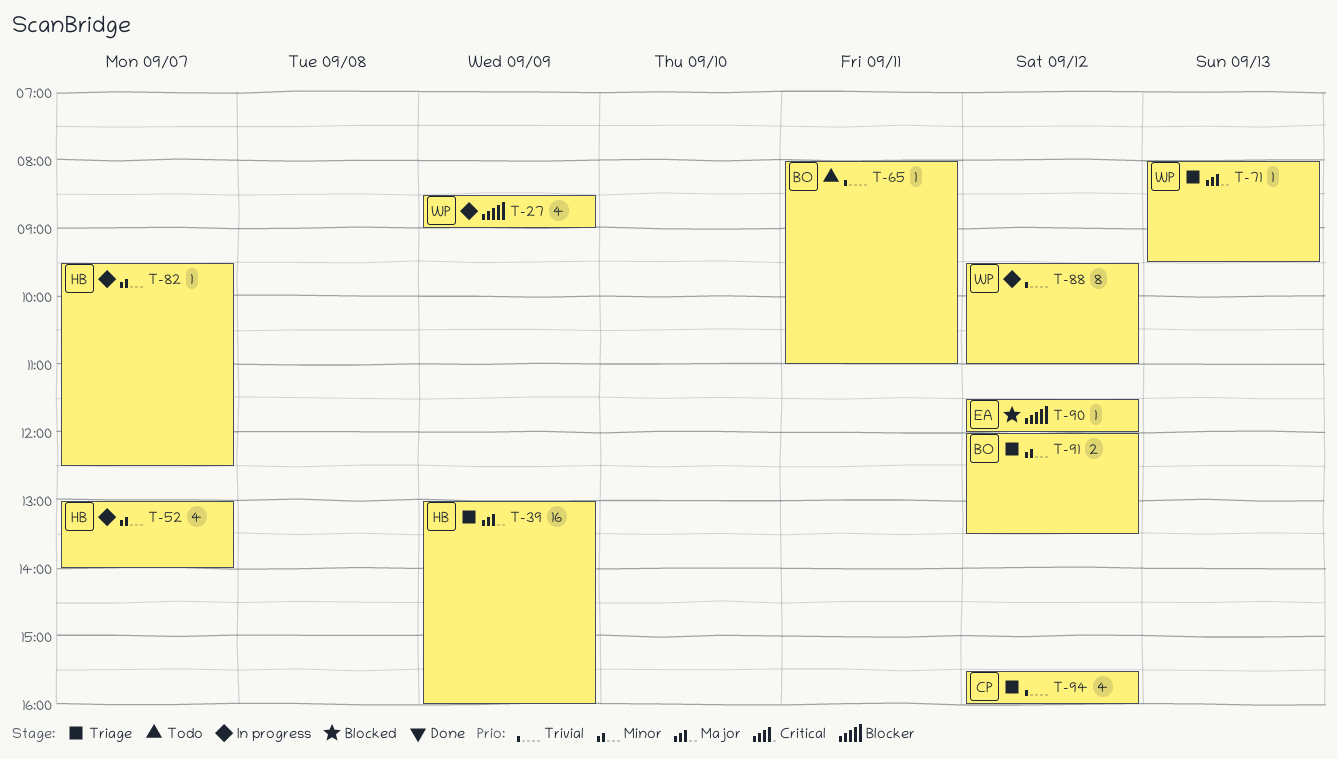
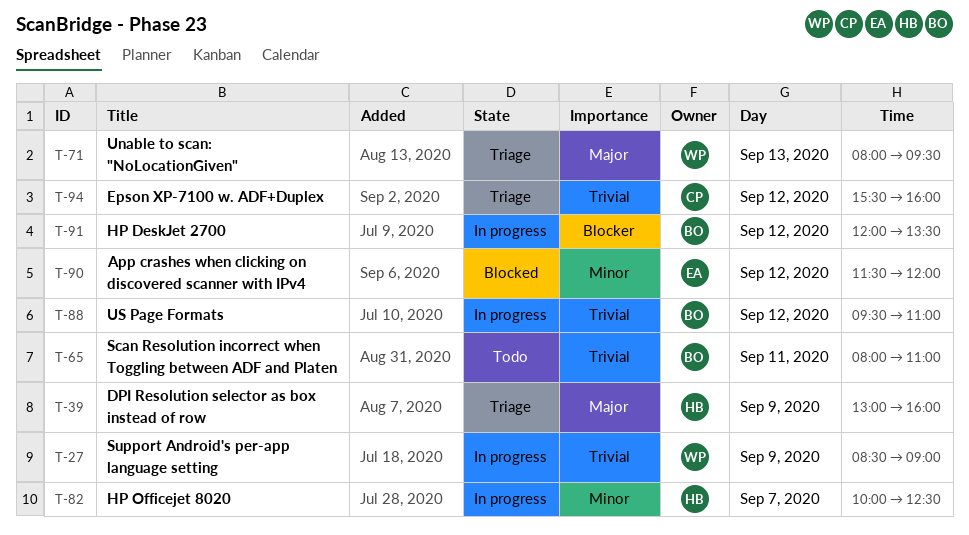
T-27, priority: Blocker -> Trivial
T-52: present -> none
T-82, begins: 09:30 -> 10:00
T-88, owner: WP -> BO
T-90, priority: Blocker -> Minor
T-91, status: Triage -> In progress
T-91, priority: Minor -> Blocker

